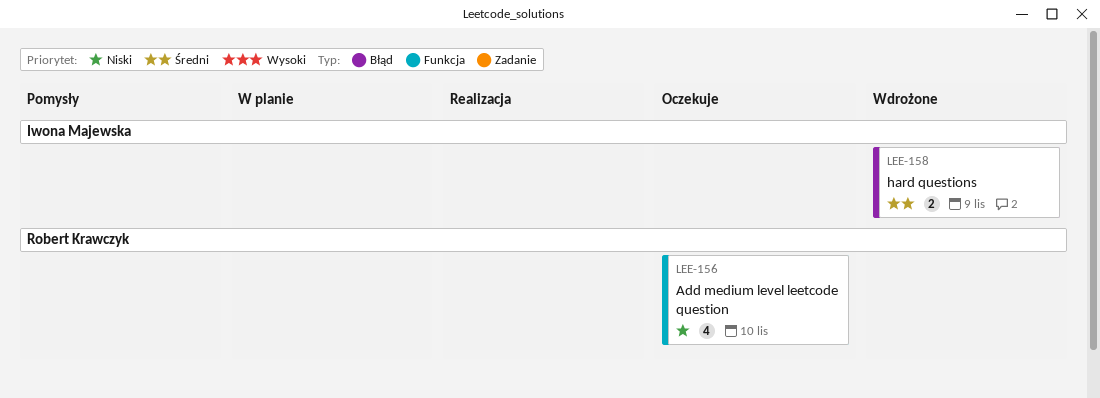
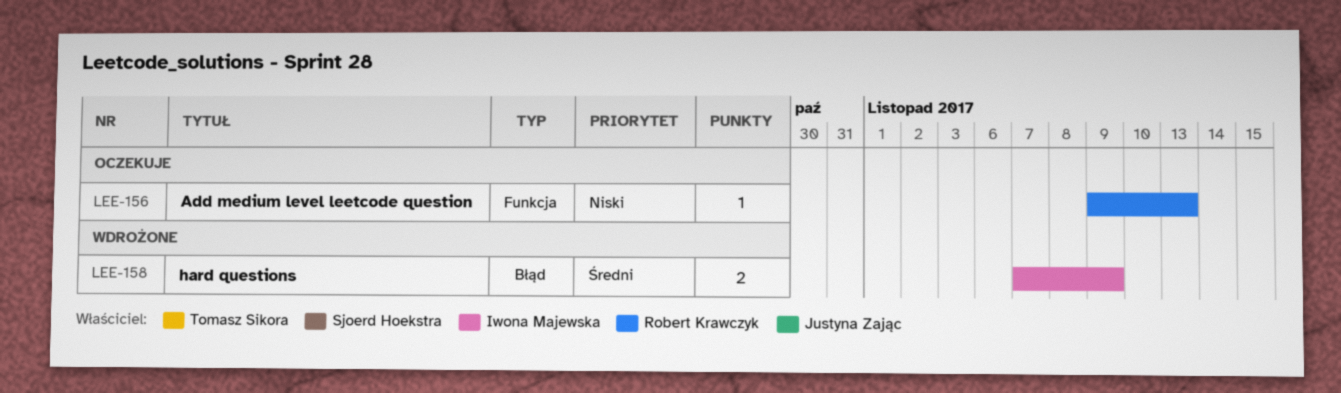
LEE-156, estimate: 4 -> 1
LEE-156, due: Nov 10 -> Nov 13

